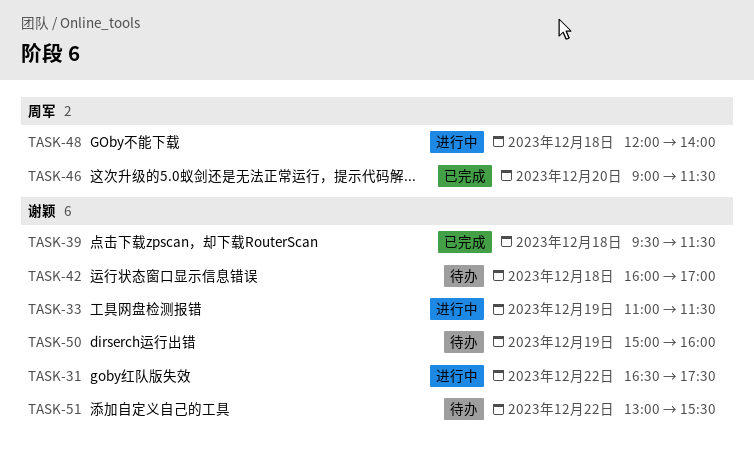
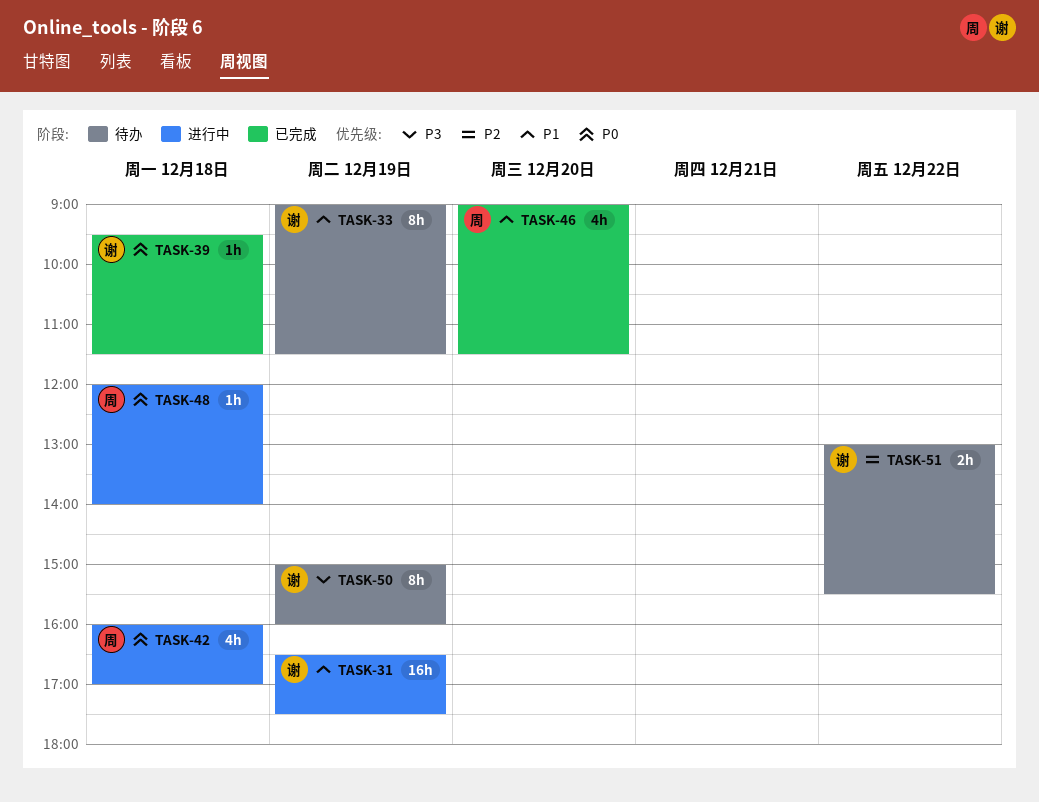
TASK-31, day: Dec 22 -> Dec 19
TASK-33, status: 进行中 -> 待办
TASK-33, begins: 11:00 -> 09:00
TASK-42, status: 待办 -> 进行中
TASK-42, owner: 谢颖 -> 周军

